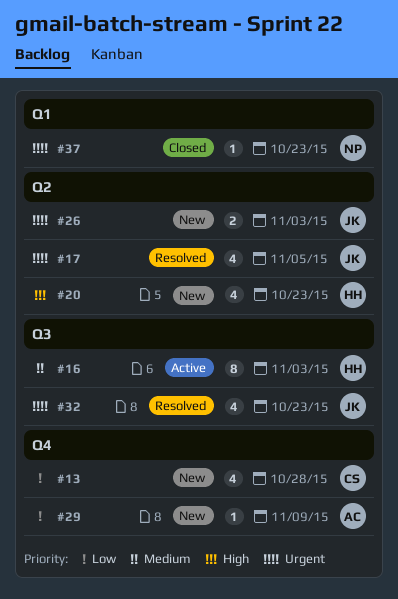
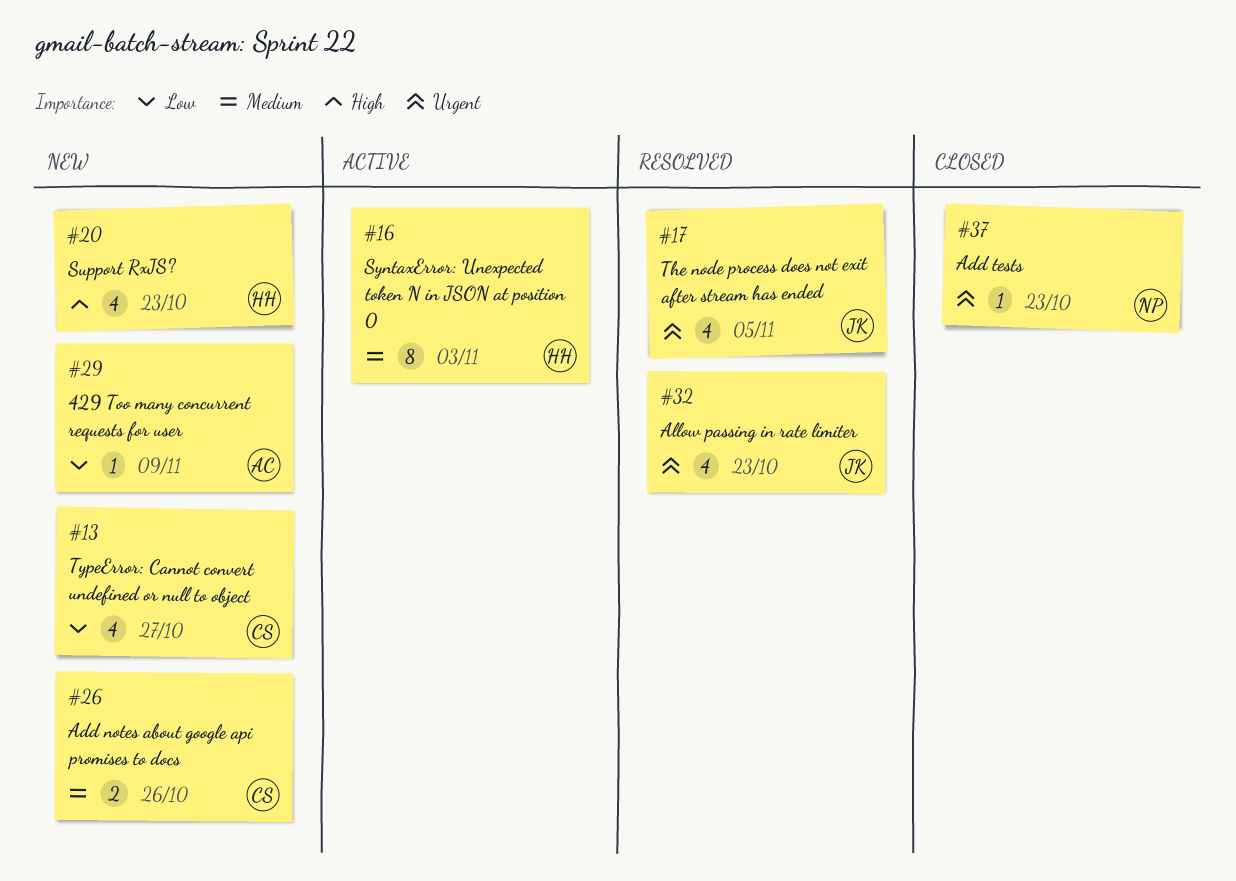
#13, due: Oct 28 -> Oct 27
#26, owner: JK -> CS
#26, priority: Urgent -> Medium
#26, due: Nov 3 -> Oct 26

